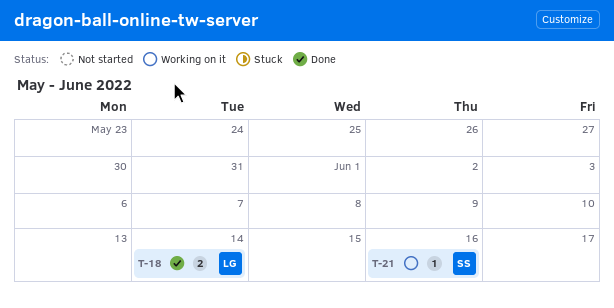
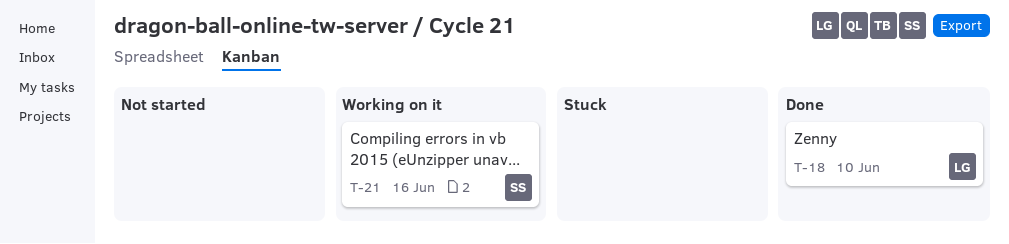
T-18, due: Jun 14 -> Jun 10

